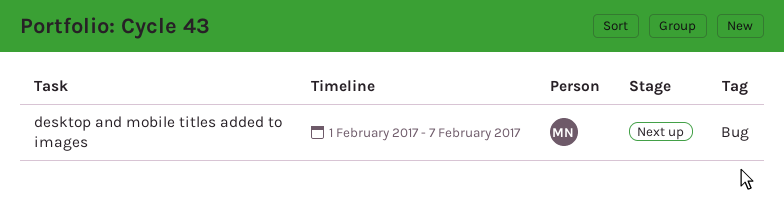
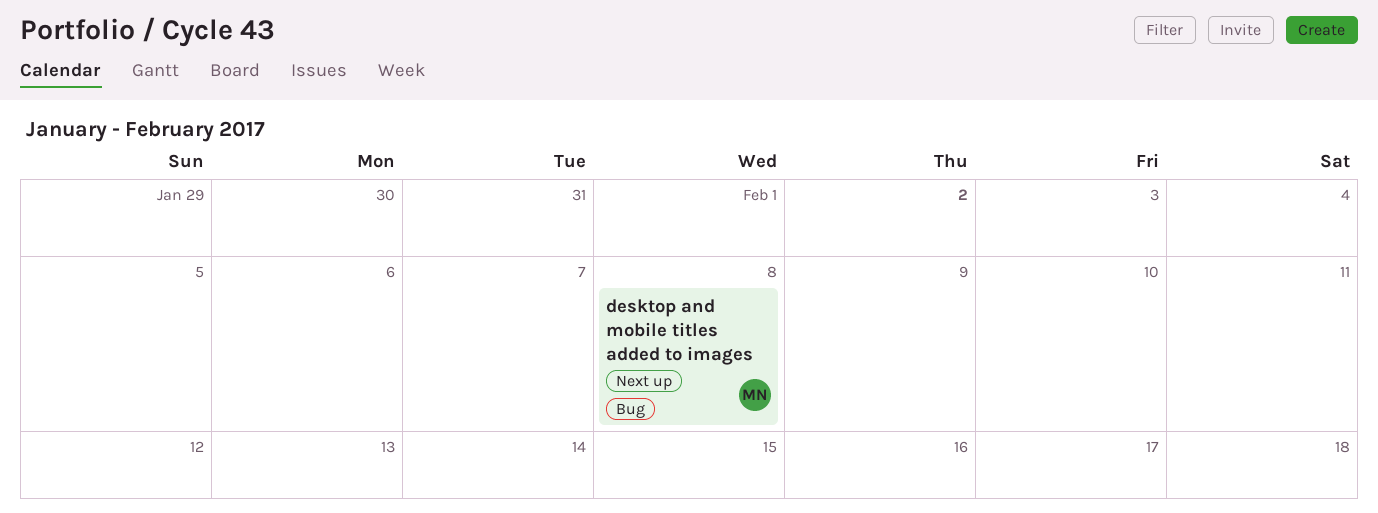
desktop and mobile titles added to images, due: Feb 7 -> Feb 8

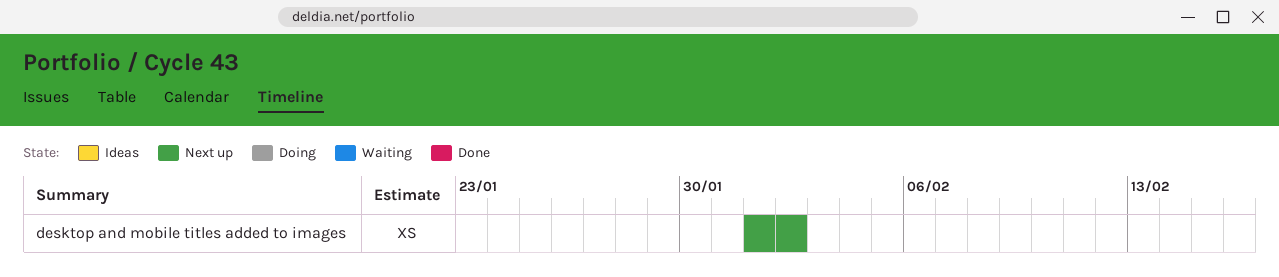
desktop and mobile titles added to images, due: Feb 8 -> Feb 2

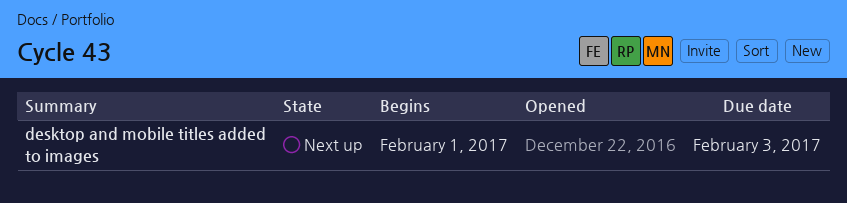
desktop and mobile titles added to images, due: Feb 2 -> Feb 3

